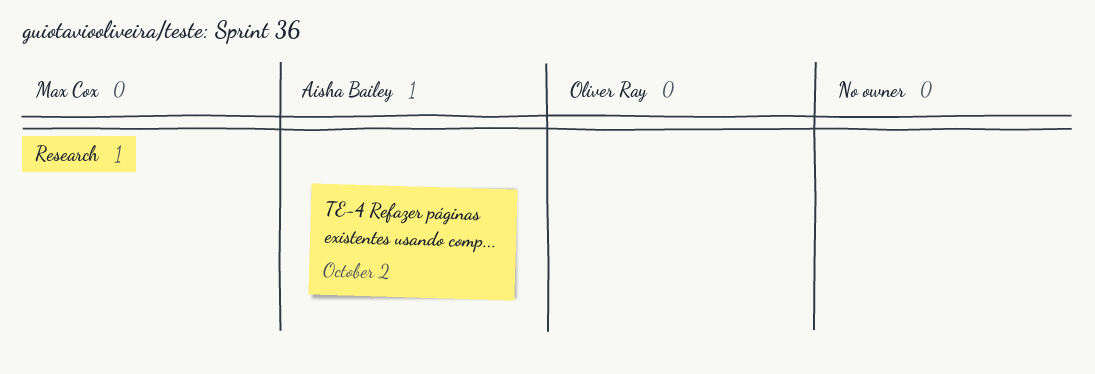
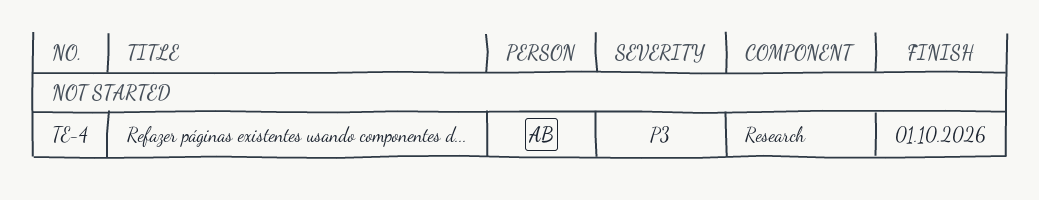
TE-4, due: Oct 2 -> Oct 1

